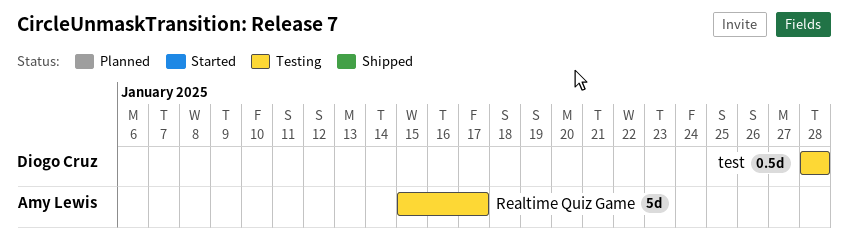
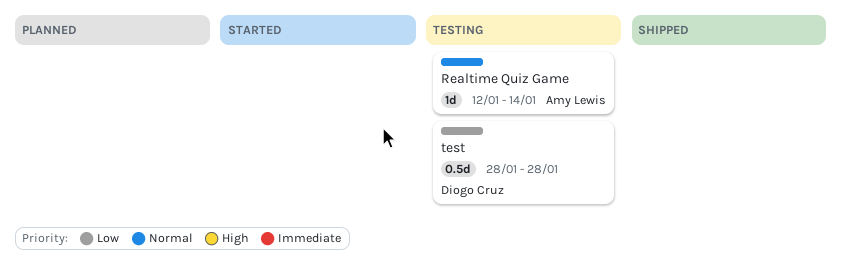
Realtime Quiz Game, estimate: 5d -> 1d
Realtime Quiz Game, start: Jan 15 -> Jan 12
Realtime Quiz Game, due: Jan 17 -> Jan 14

